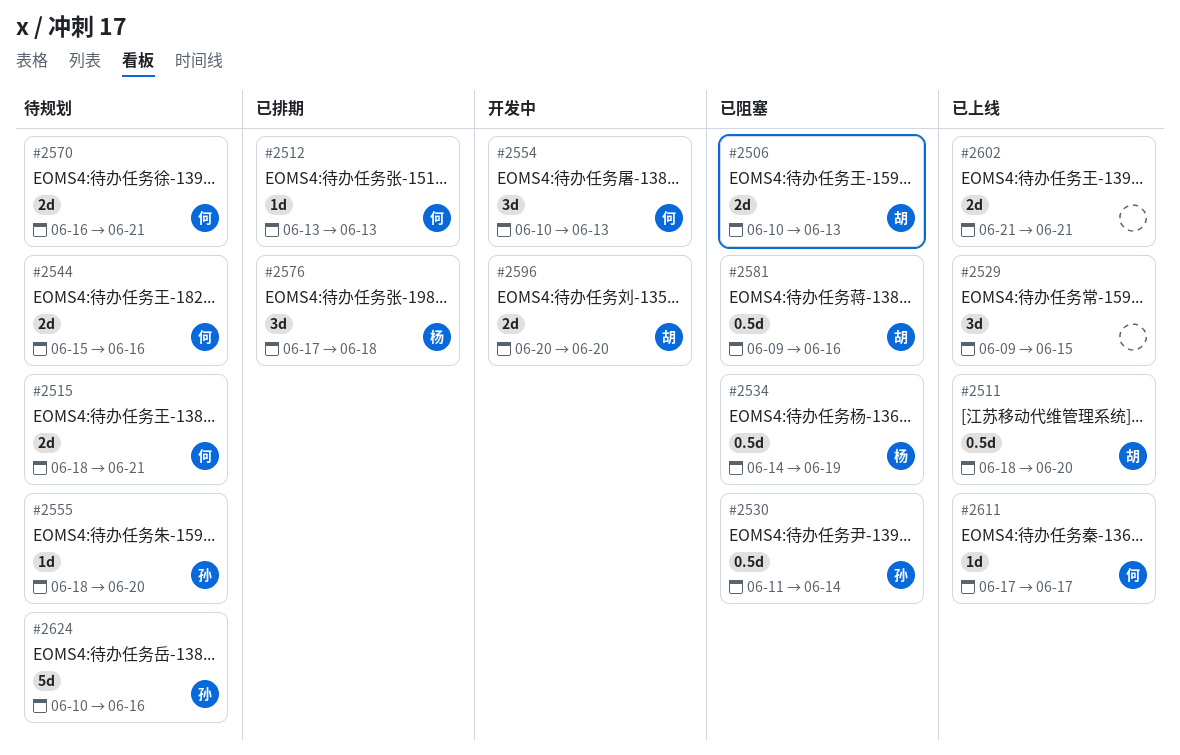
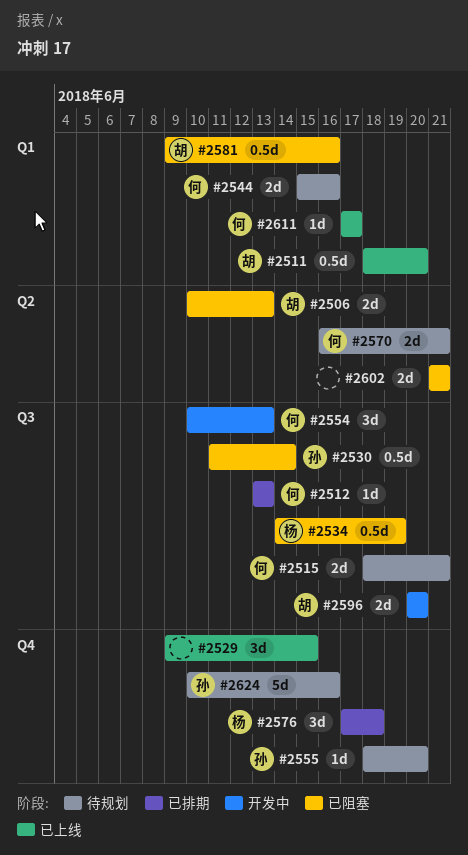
#2602, status: 已上线 -> 已阻塞

